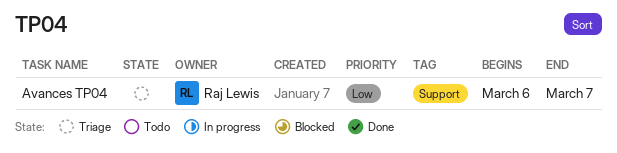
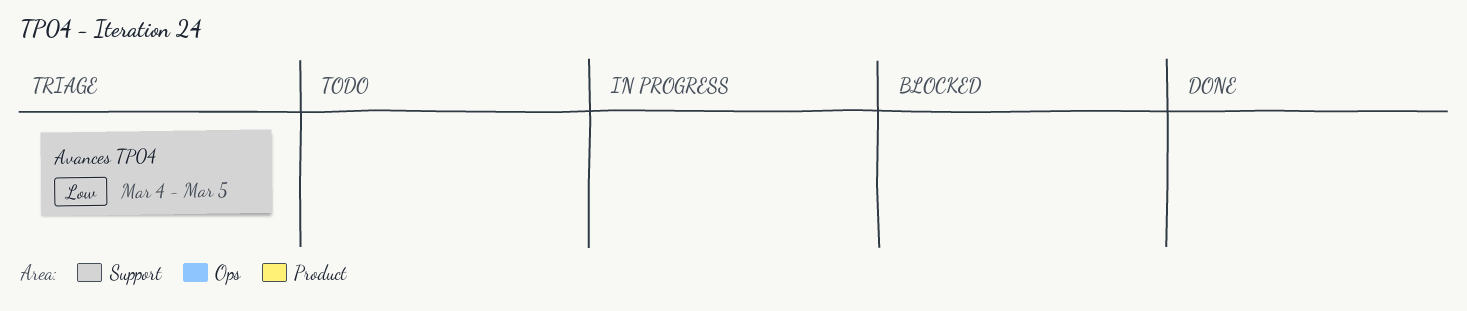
Avances TP04, start: Mar 6 -> Mar 4
Avances TP04, due: Mar 7 -> Mar 5

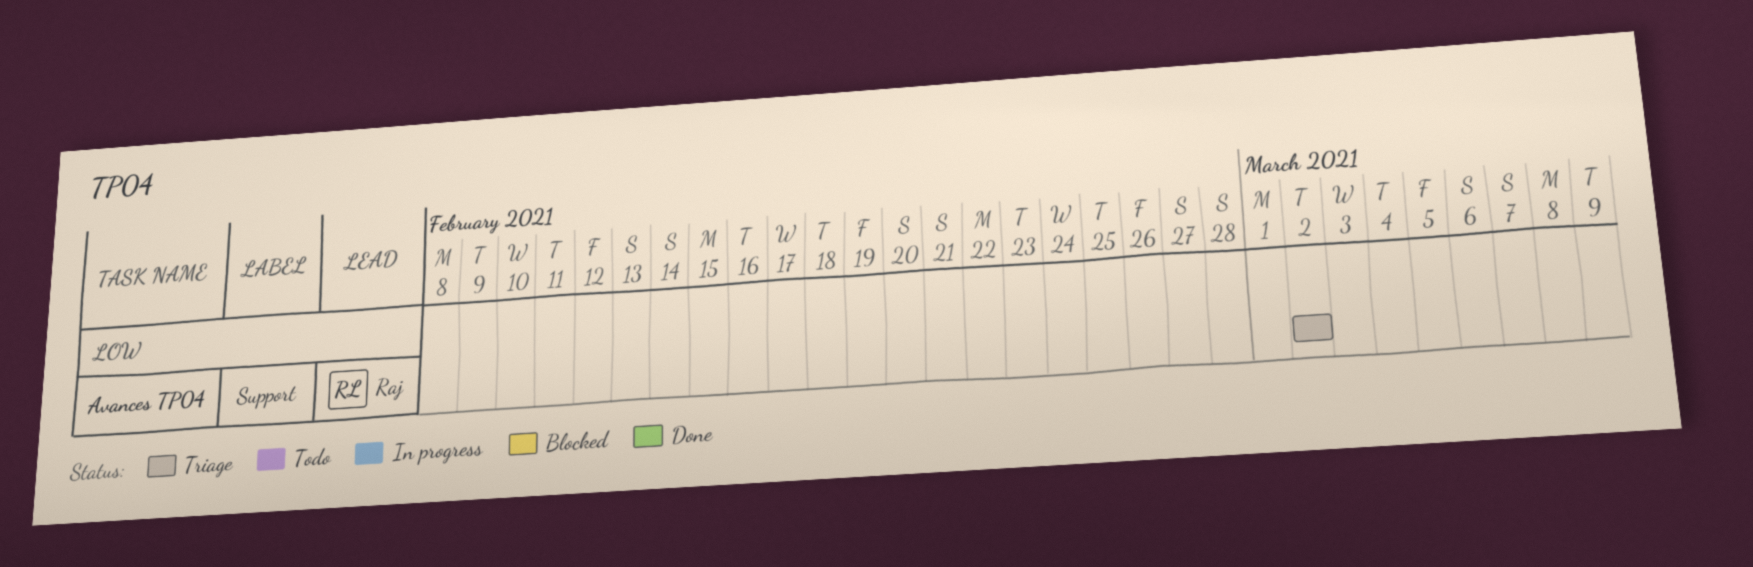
Avances TP04, start: Mar 4 -> Mar 2
Avances TP04, due: Mar 5 -> Mar 2

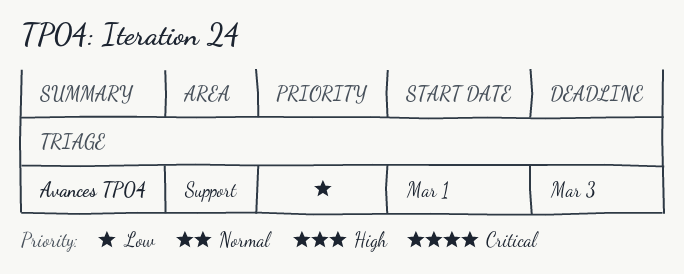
Avances TP04, start: Mar 2 -> Mar 1
Avances TP04, due: Mar 2 -> Mar 3

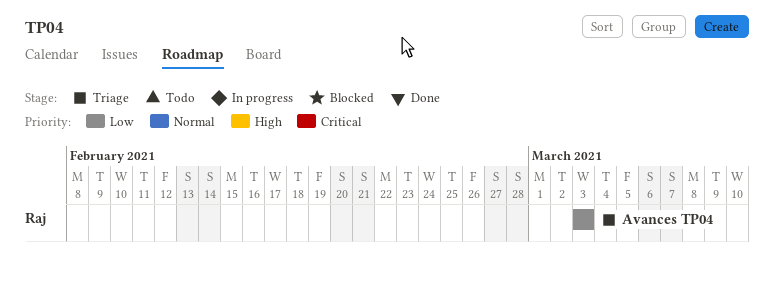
Avances TP04, start: Mar 1 -> Mar 3

